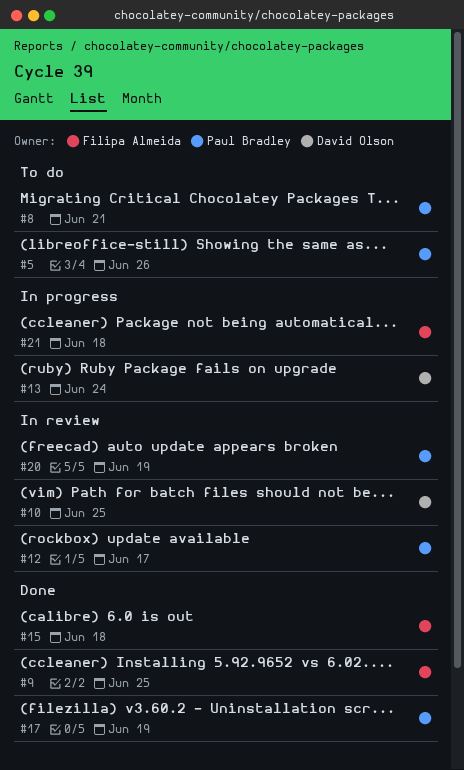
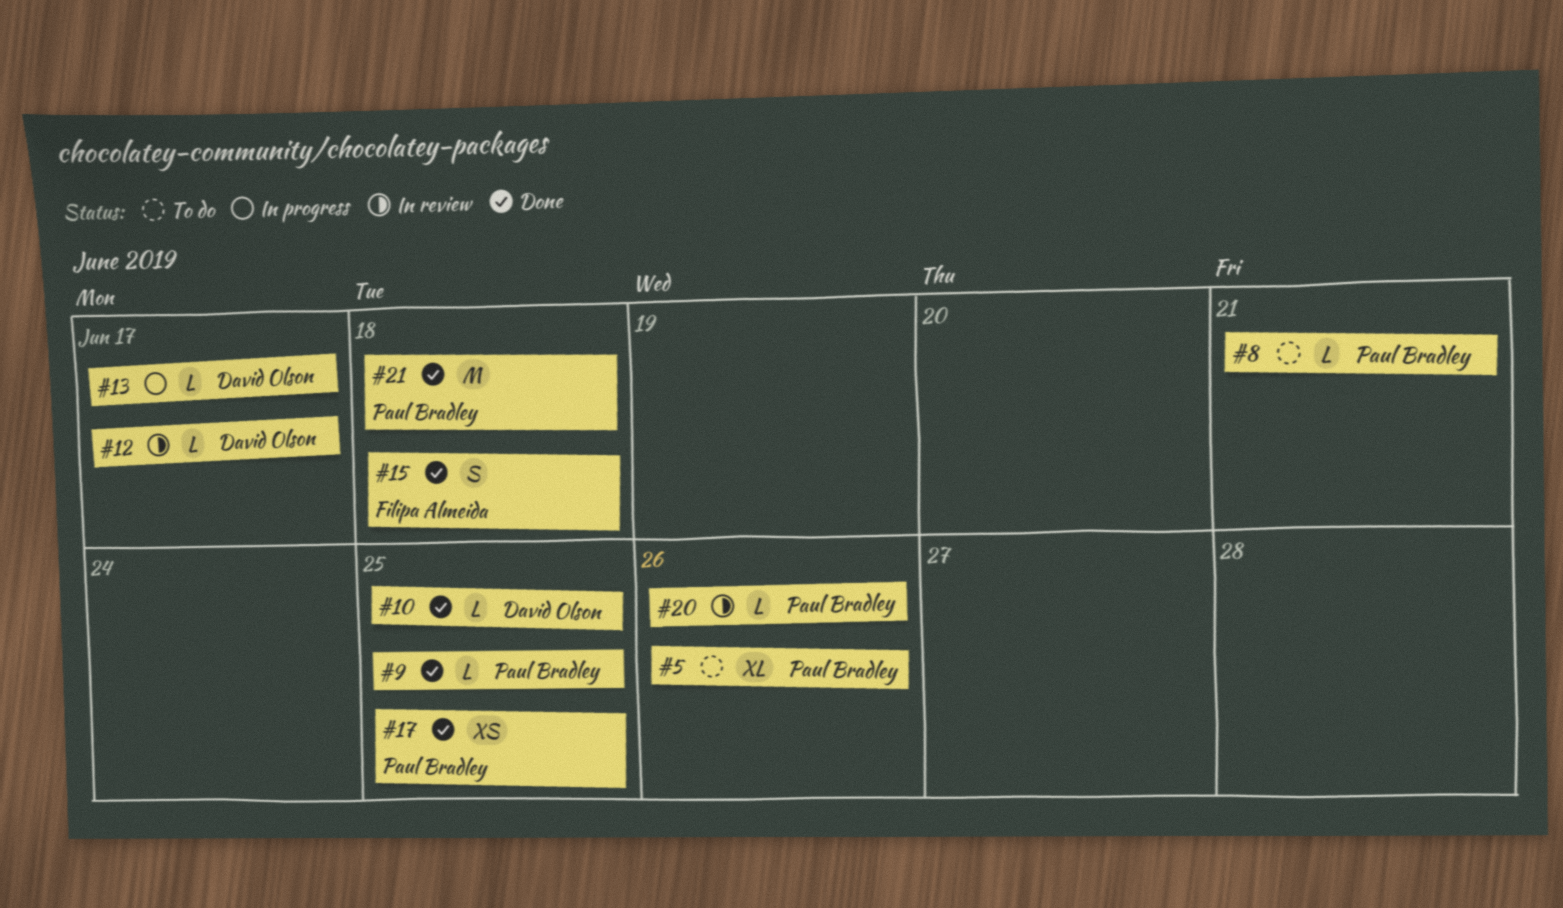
#9, owner: Filipa Almeida -> Paul Bradley
#10, status: In review -> Done
#12, owner: Paul Bradley -> David Olson
#13, due: Jun 24 -> Jun 17
#17, due: Jun 19 -> Jun 25
#20, due: Jun 19 -> Jun 26
#21, status: In progress -> Done
#21, owner: Filipa Almeida -> Paul Bradley

